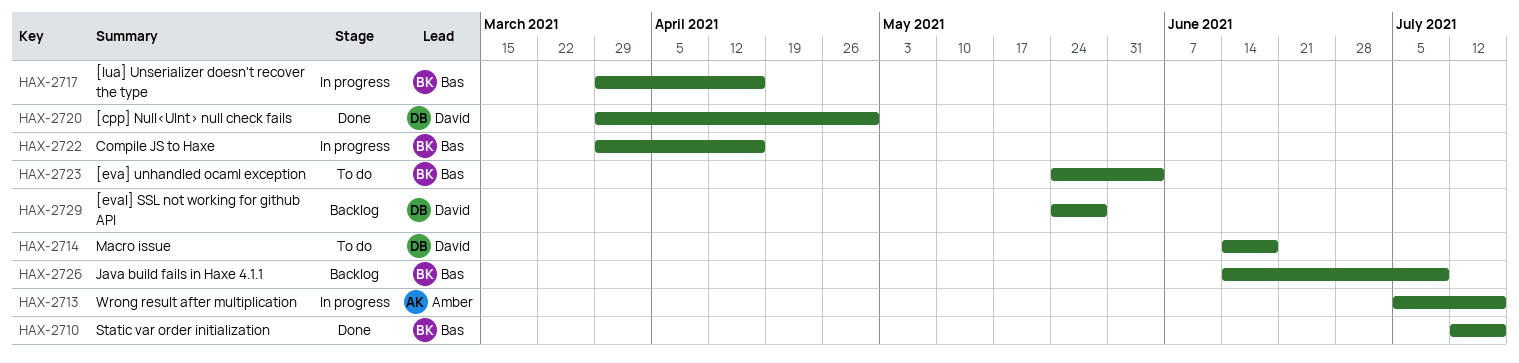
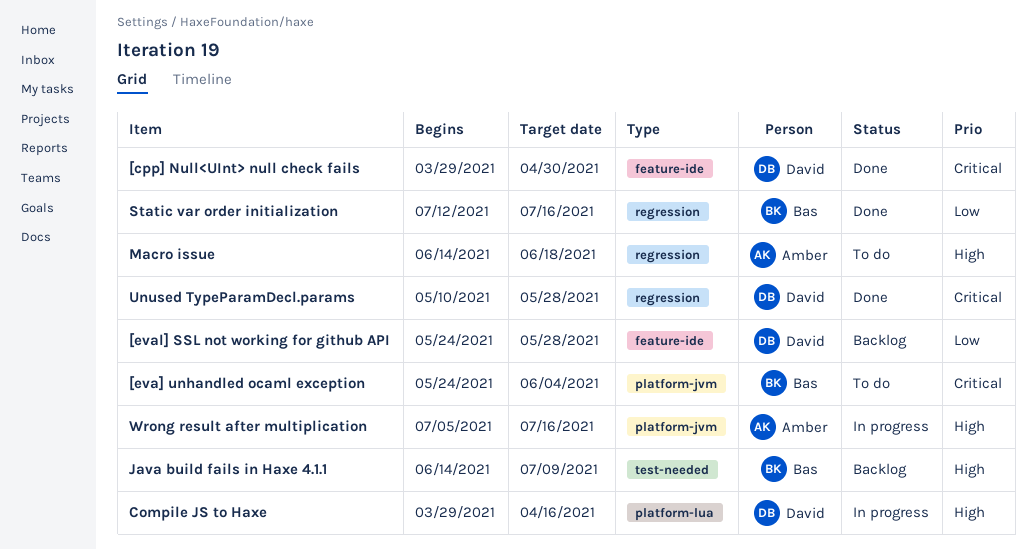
[lua] Unserializer doesn't recover the type: present -> none
Compile JS to Haxe, owner: Bas -> David
Macro issue, owner: David -> Amber
Unused TypeParamDecl.params: none -> present

